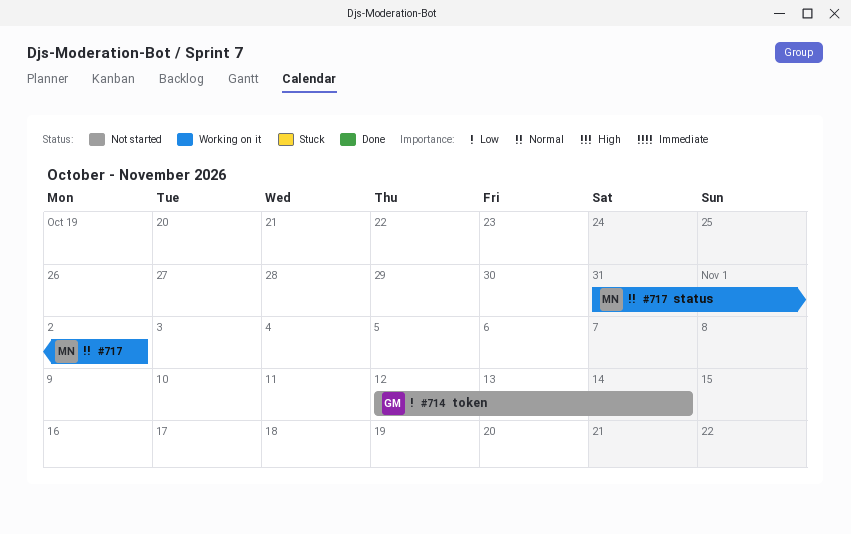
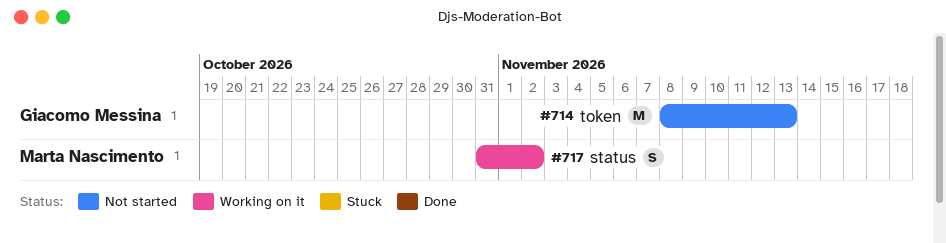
#714, start: Nov 12 -> Nov 8
#714, due: Nov 14 -> Nov 13

